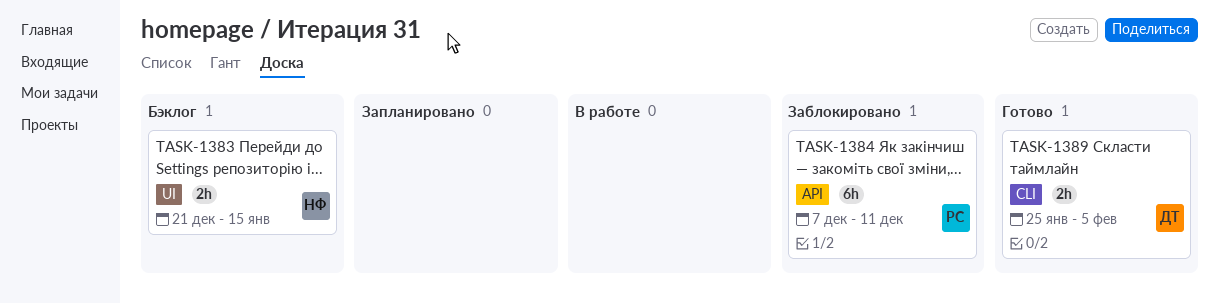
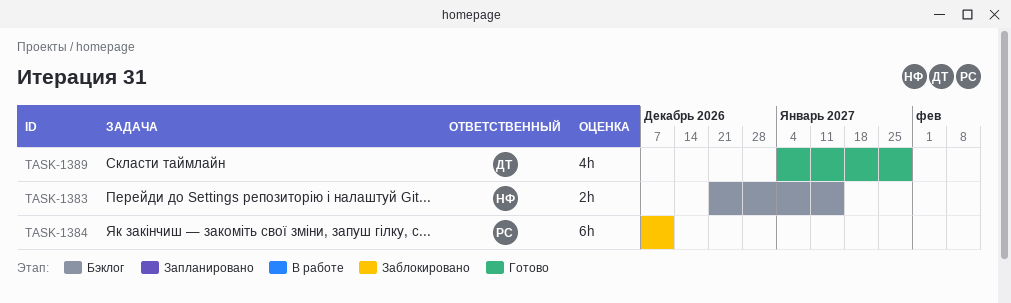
TASK-1389, estimate: 2h -> 4h
TASK-1389, start: Jan 25 -> Jan 4
TASK-1389, due: Feb 5 -> Jan 29

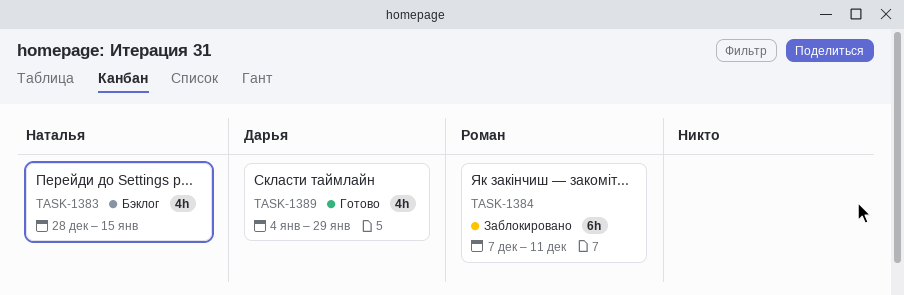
TASK-1383, estimate: 2h -> 4h
TASK-1383, start: Dec 21 -> Dec 28

